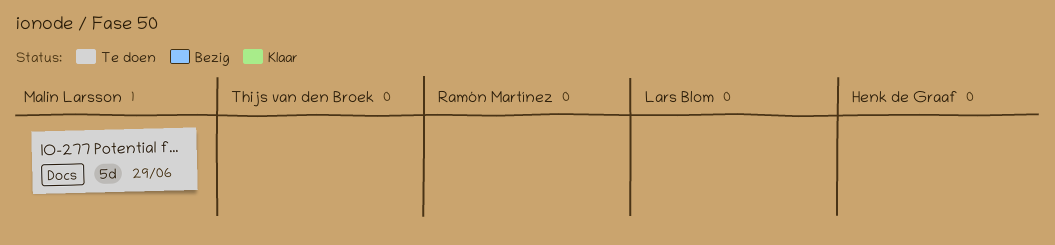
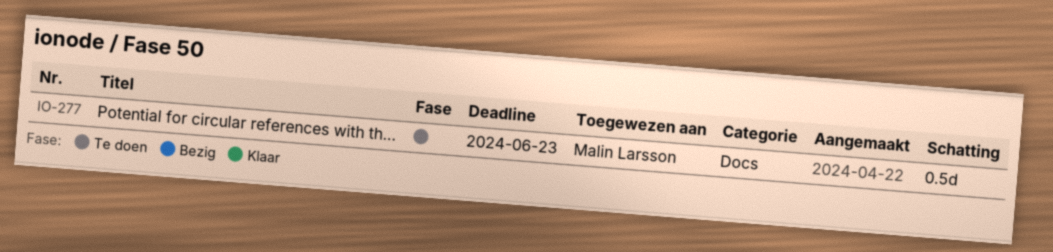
IO-277, estimate: 5d -> 0.5d
IO-277, due: Jun 29 -> Jun 23

